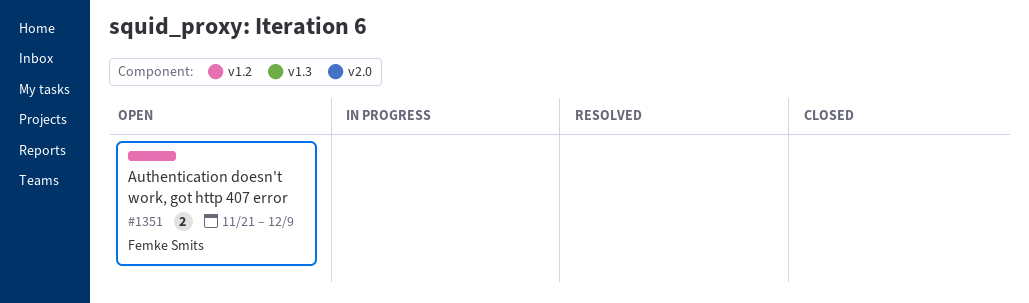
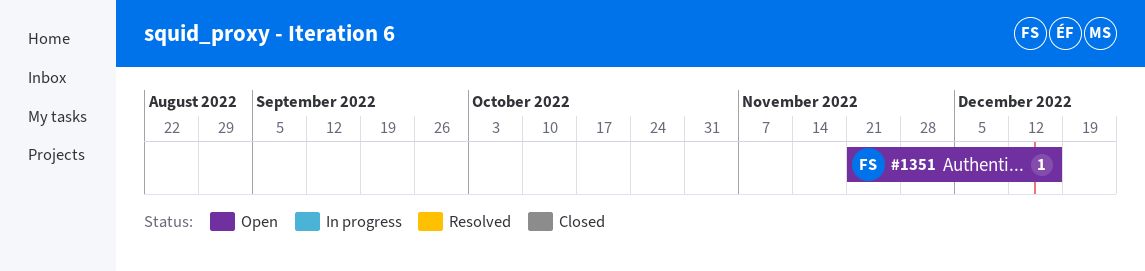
#1351, estimate: 2 -> 1
#1351, due: Dec 9 -> Dec 16

